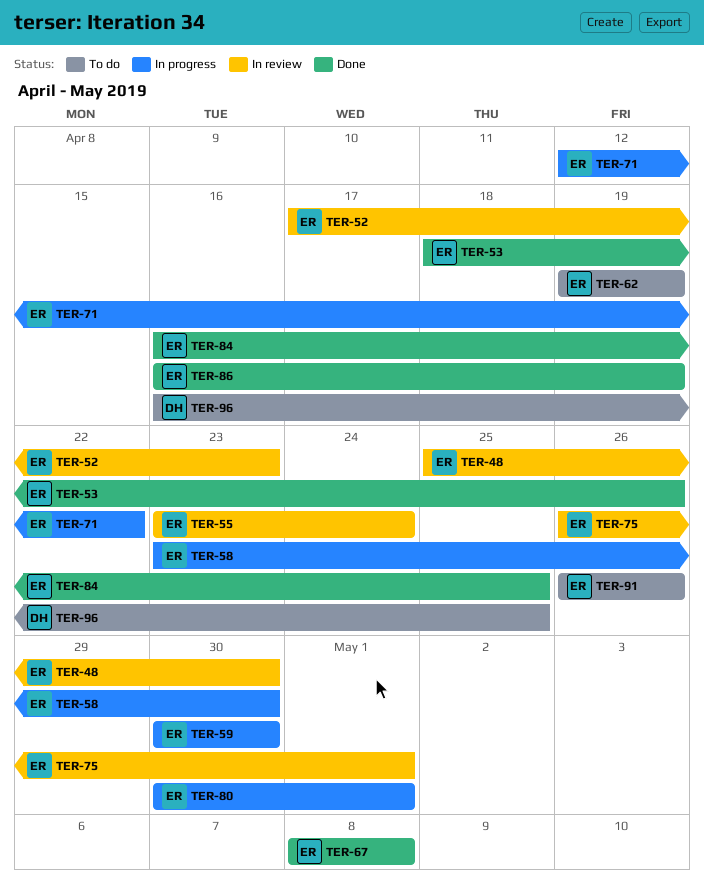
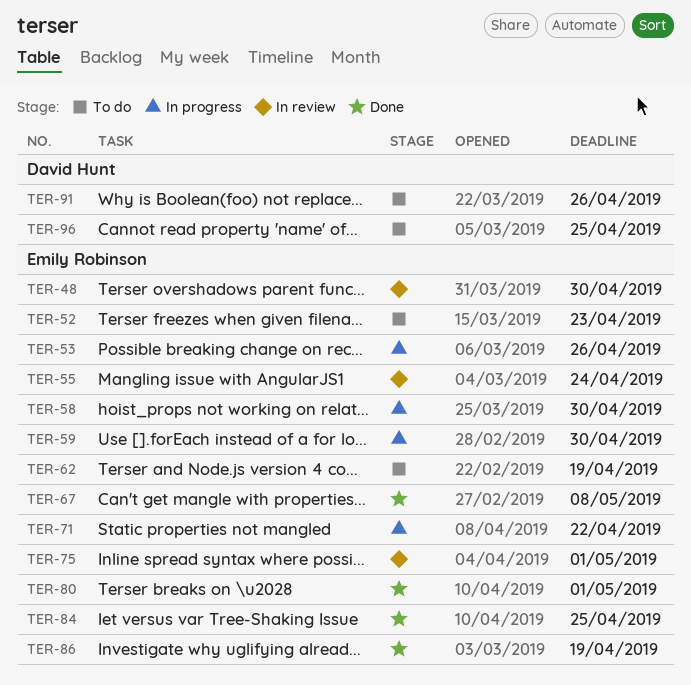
TER-52, status: In review -> To do
TER-53, status: Done -> In progress
TER-80, status: In progress -> Done
TER-91, owner: Emily Robinson -> David Hunt

